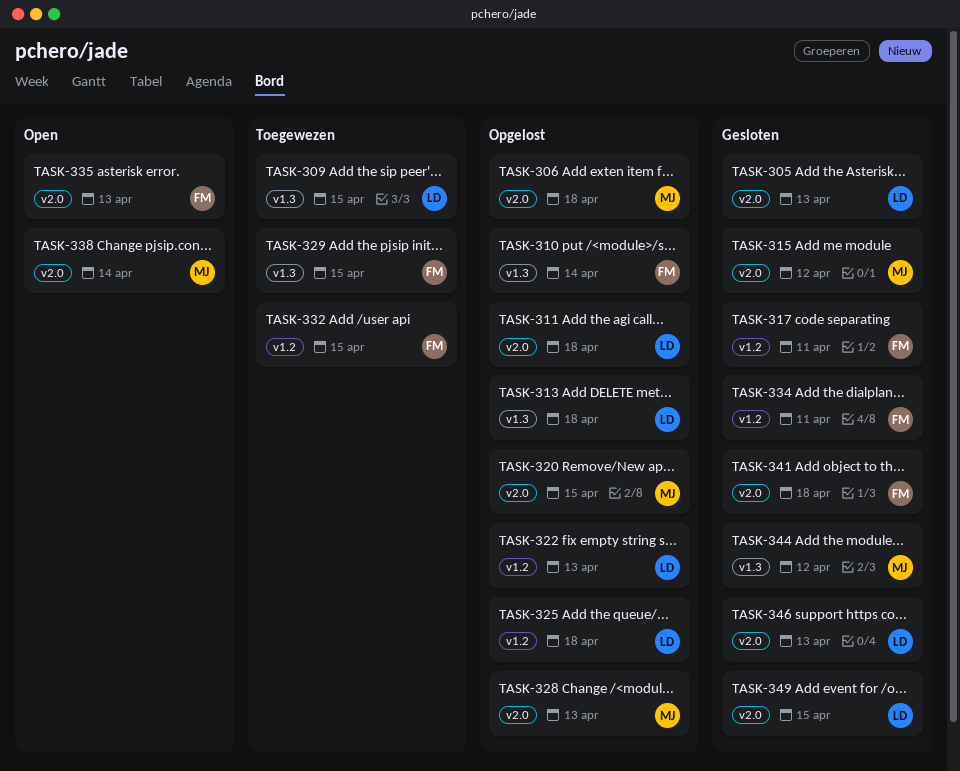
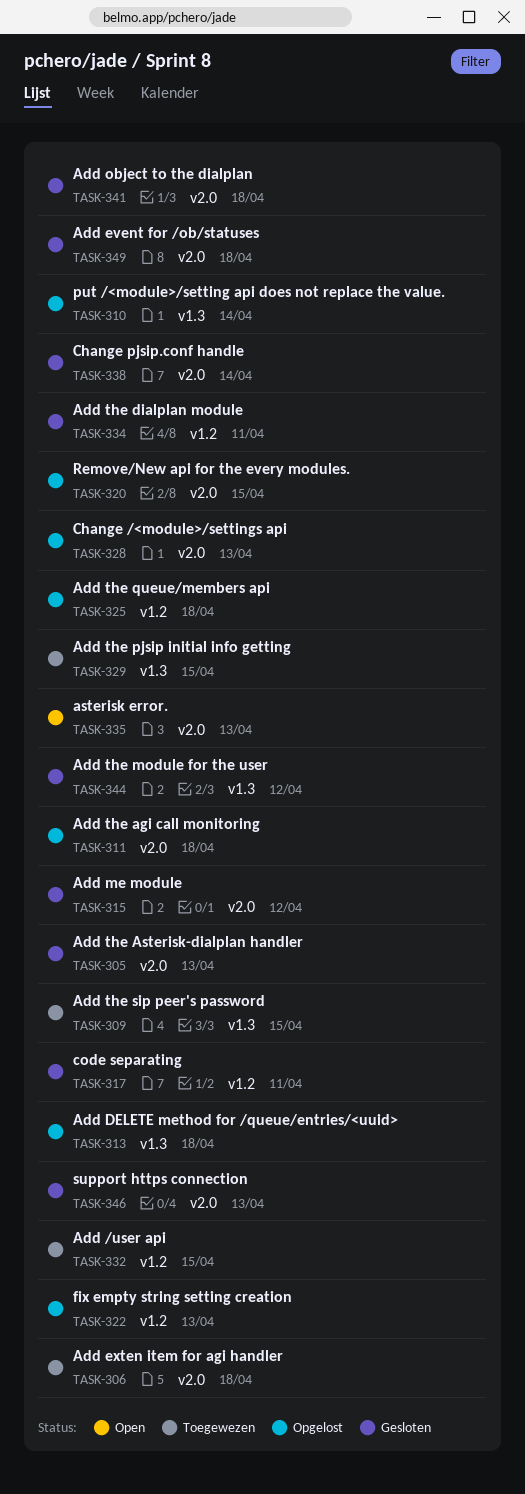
TASK-306, status: Opgelost -> Toegewezen
TASK-338, status: Open -> Gesloten
TASK-349, due: Apr 15 -> Apr 18

